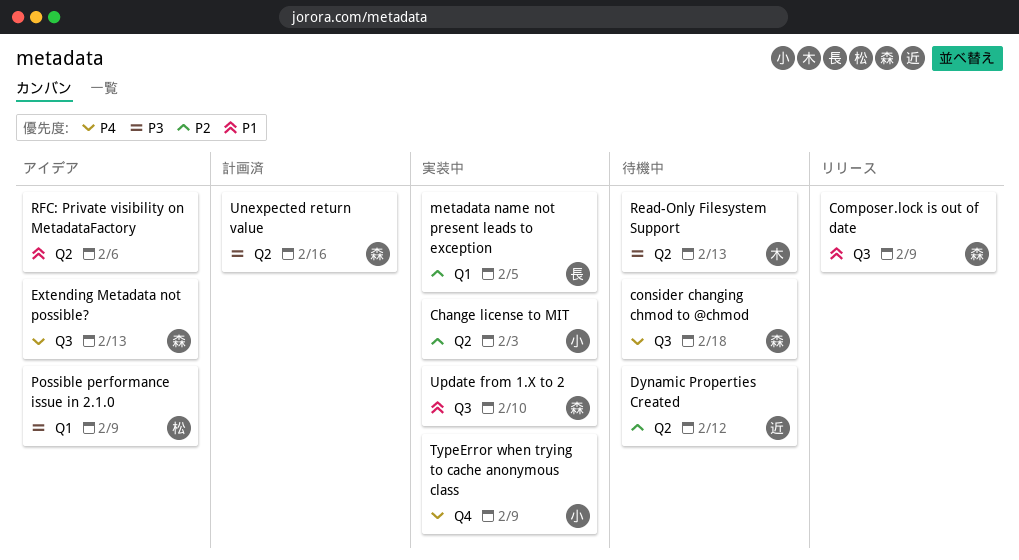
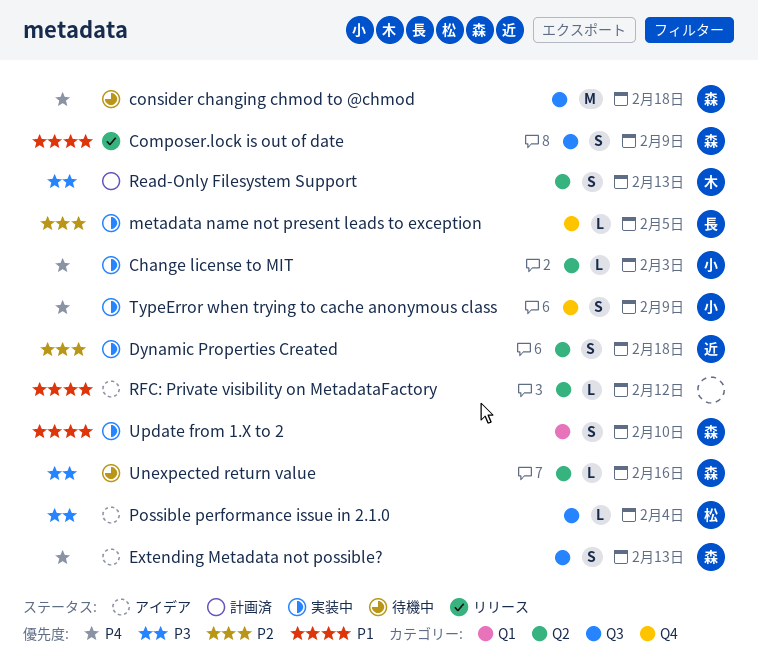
Change license to MIT, priority: P2 -> P4
Dynamic Properties Created, status: 待機中 -> 実装中
Dynamic Properties Created, due: Feb 12 -> Feb 18
metadata name not present leads to exception, label: Q1 -> Q4
Possible performance issue in 2.1.0, label: Q1 -> Q3
Possible performance issue in 2.1.0, due: Feb 9 -> Feb 4
Read-Only Filesystem Support, status: 待機中 -> 計画済
RFC: Private visibility on MetadataFactory, due: Feb 6 -> Feb 12
Unexpected return value, status: 計画済 -> 待機中
Update from 1.X to 2, label: Q3 -> Q1

